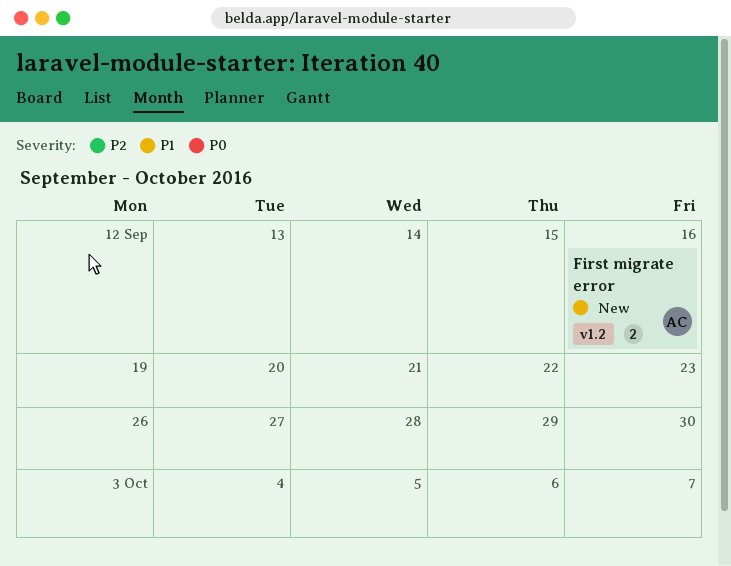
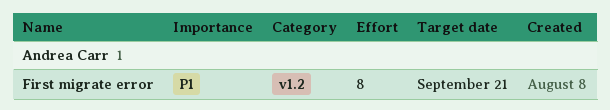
First migrate error, estimate: 2 -> 8
First migrate error, due: Sep 16 -> Sep 21

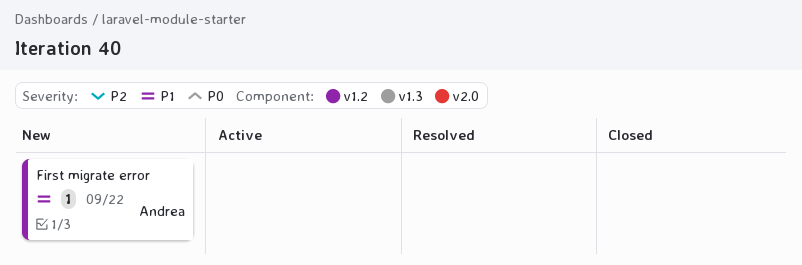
First migrate error, estimate: 8 -> 1
First migrate error, due: Sep 21 -> Sep 22

